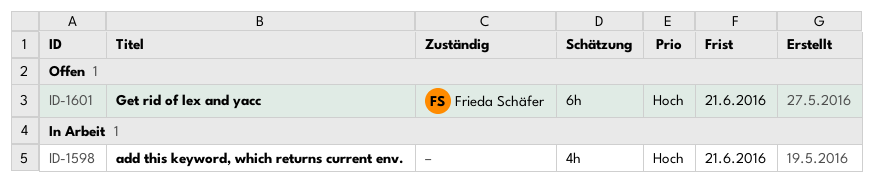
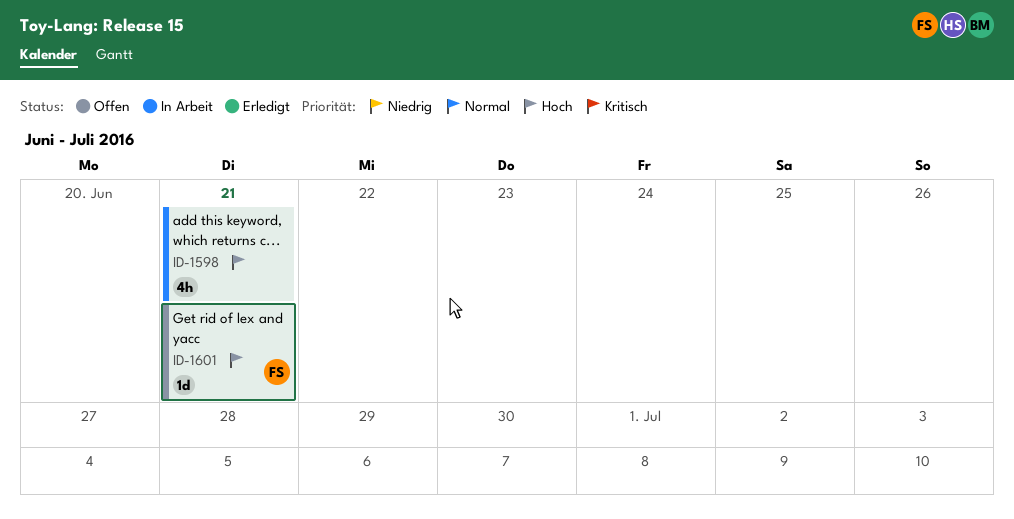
ID-1601, estimate: 6h -> 1d

